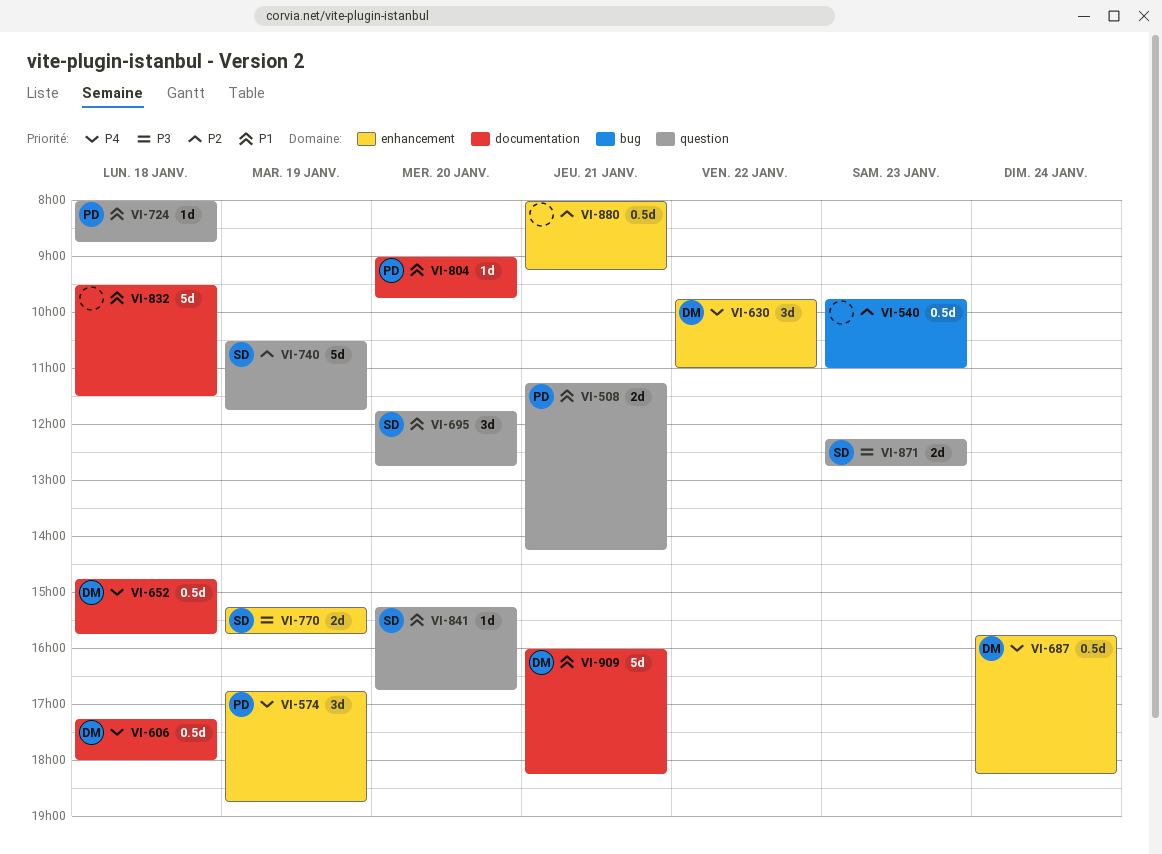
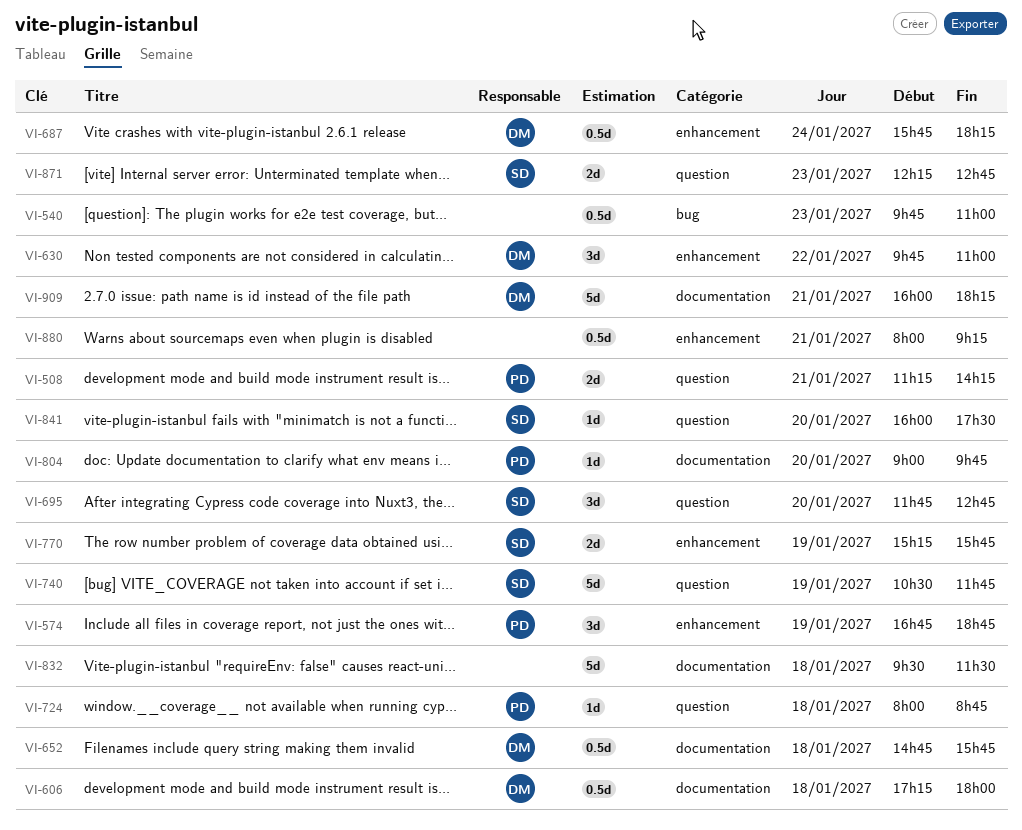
VI-841, begins: 15:15 -> 16:00
VI-841, ends: 16:45 -> 17:30

